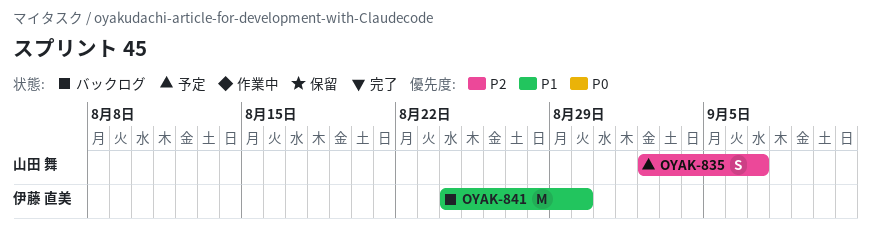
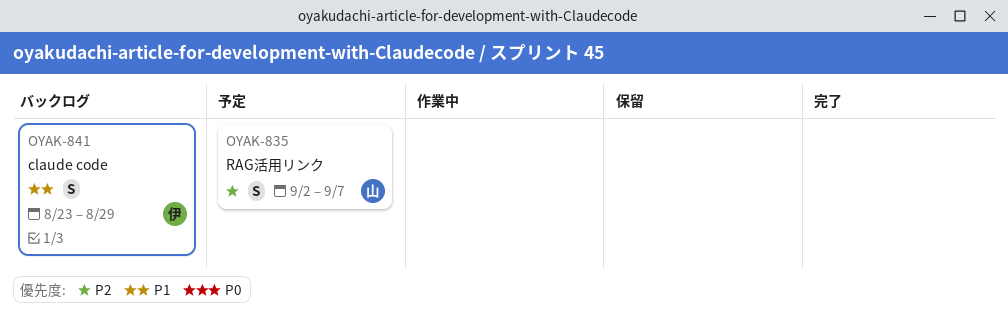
OYAK-841, estimate: M -> S
OYAK-841, start: Aug 24 -> Aug 23
OYAK-841, due: Aug 30 -> Aug 29

